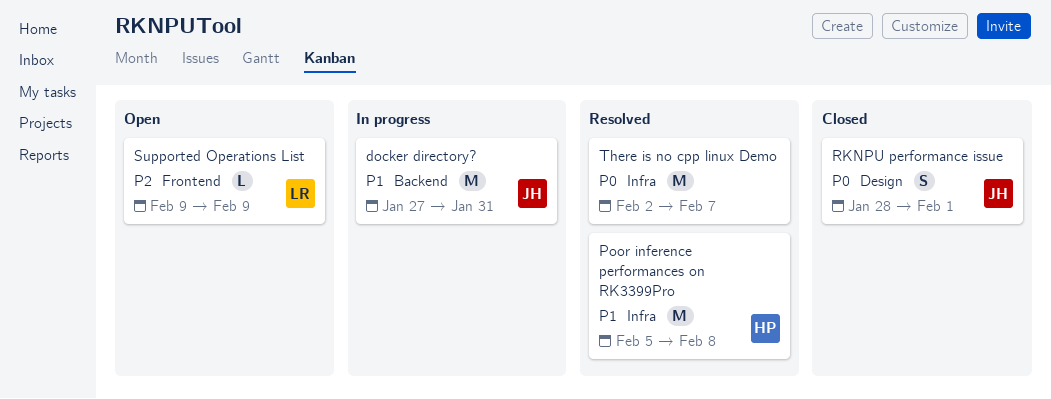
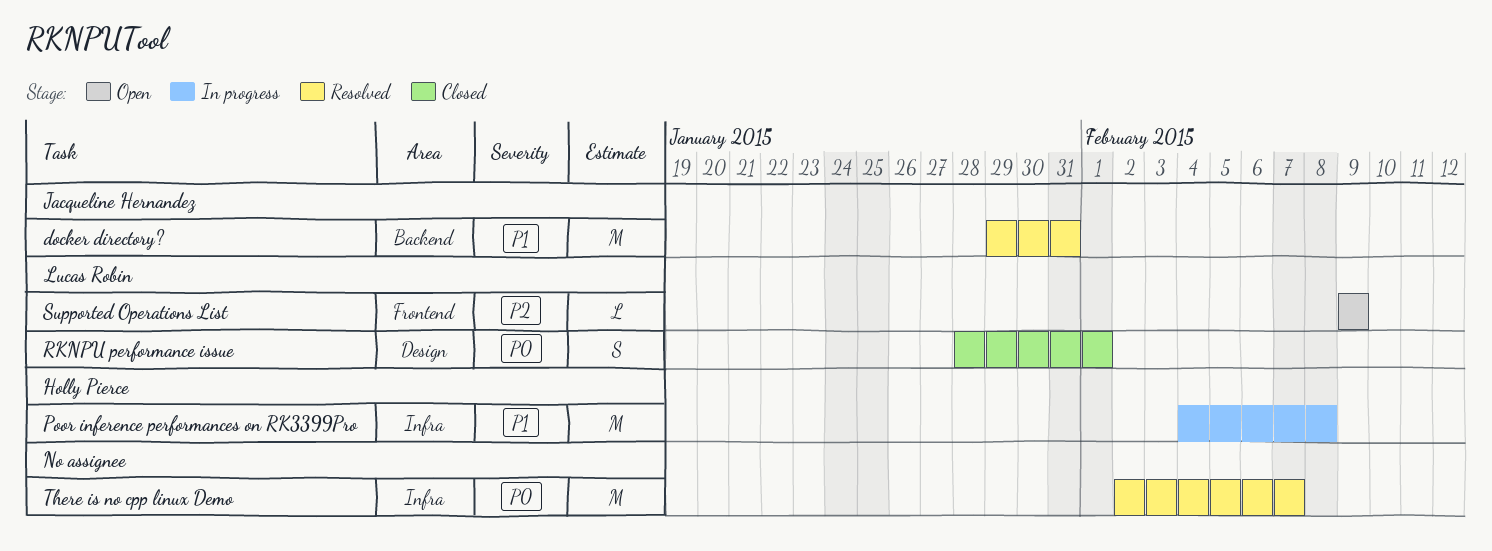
docker directory?, status: In progress -> Resolved
docker directory?, start: Jan 27 -> Jan 29
Poor inference performances on RK3399Pro, status: Resolved -> In progress
Poor inference performances on RK3399Pro, start: Feb 5 -> Feb 4
RKNPU performance issue, owner: Jacqueline Hernandez -> Lucas Robin

